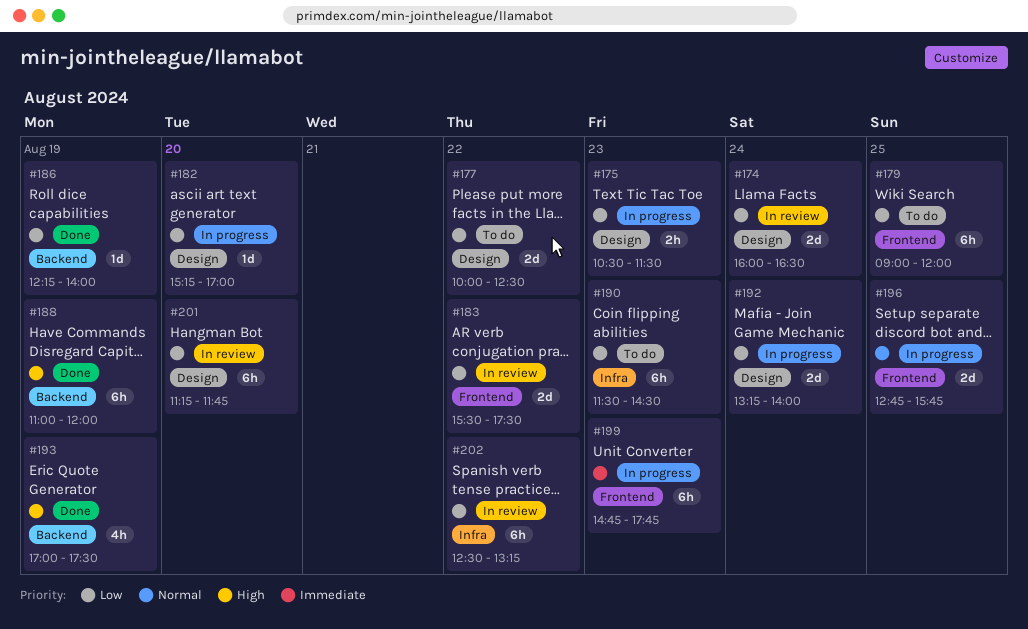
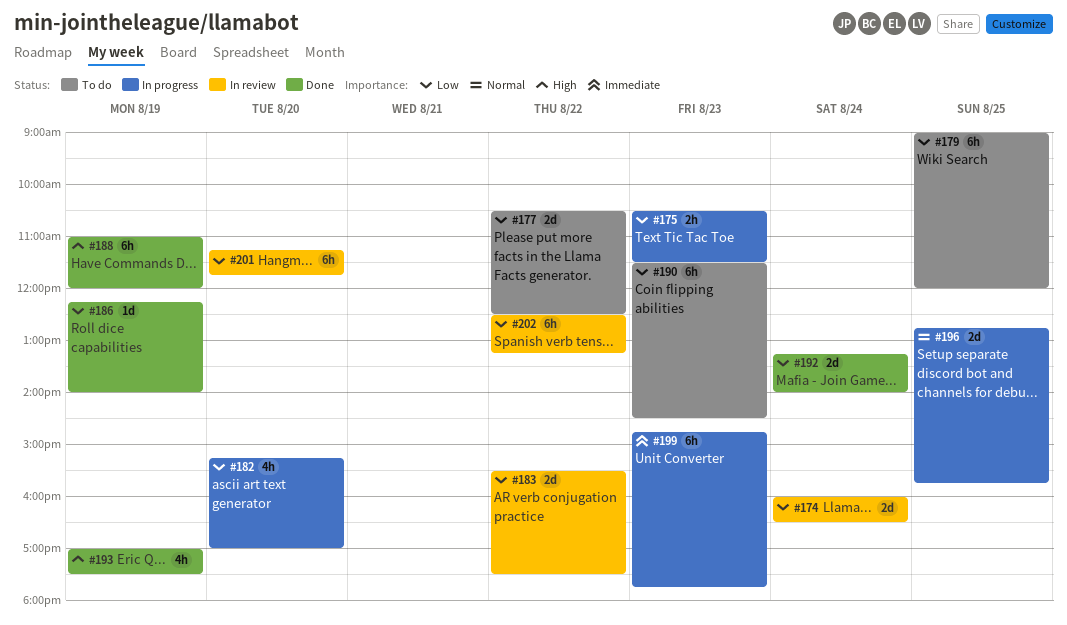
#177, begins: 10:00 -> 10:30
#182, estimate: 1d -> 4h
#192, status: In progress -> Done

